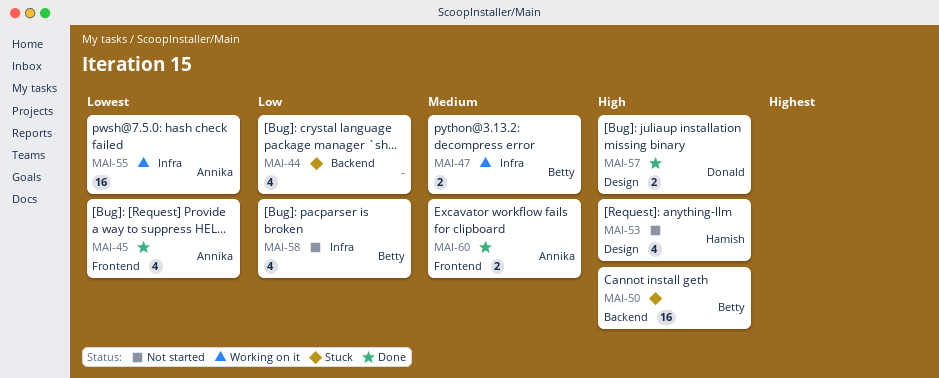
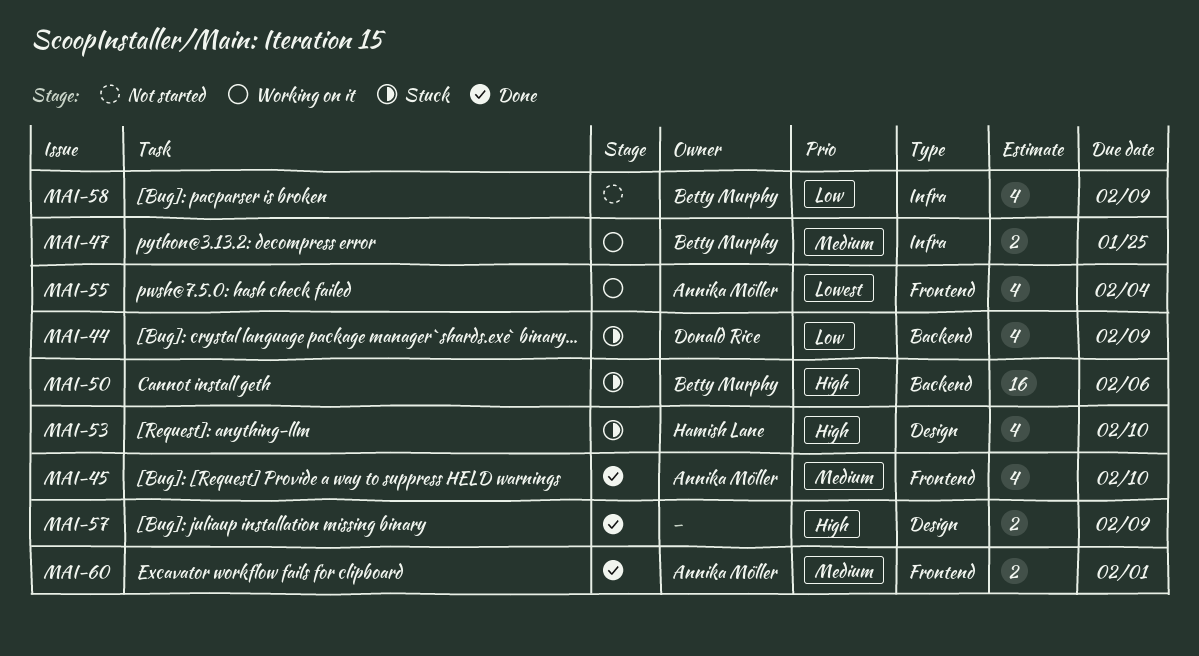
MAI-44, owner: none -> Donald Rice
MAI-45, priority: Lowest -> Medium
MAI-53, status: Not started -> Stuck
MAI-55, label: Infra -> Frontend
MAI-55, estimate: 16 -> 4
MAI-57, owner: Donald Rice -> none

